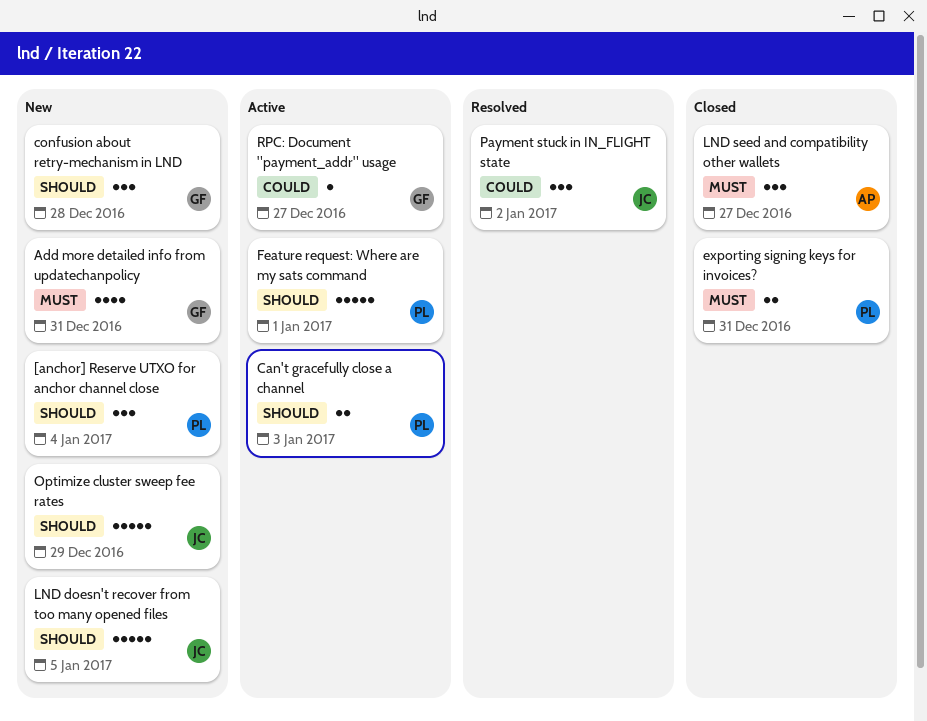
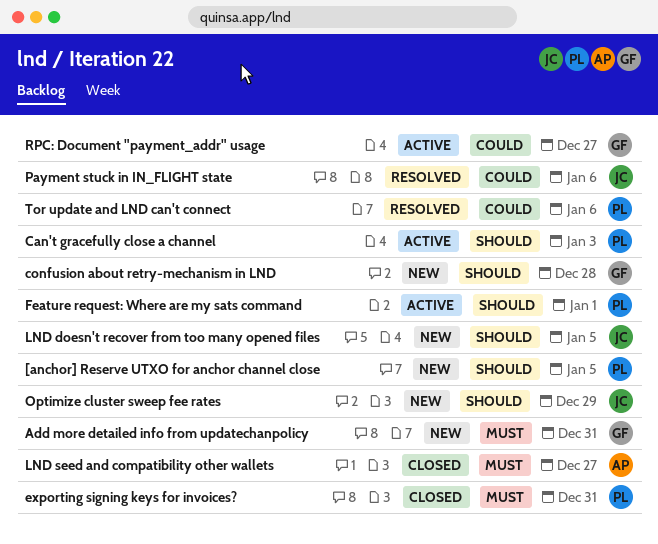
[anchor] Reserve UTXO for anchor channel close, due: Jan 4 -> Jan 5
Payment stuck in IN_FLIGHT state, due: Jan 2 -> Jan 6
Tor update and LND can't connect: none -> present

